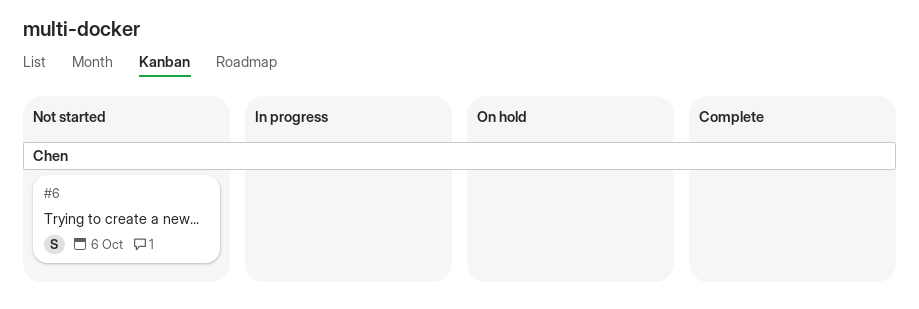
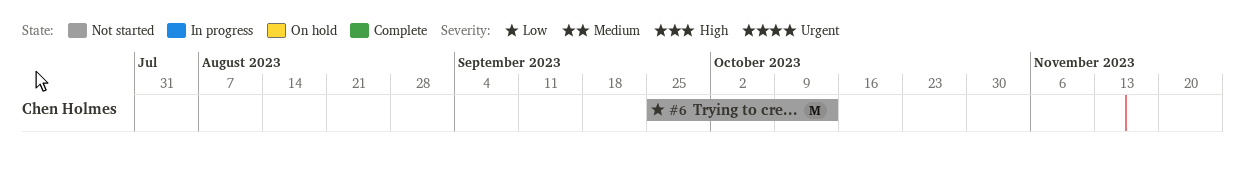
#6, estimate: S -> M
#6, due: Oct 6 -> Oct 13

